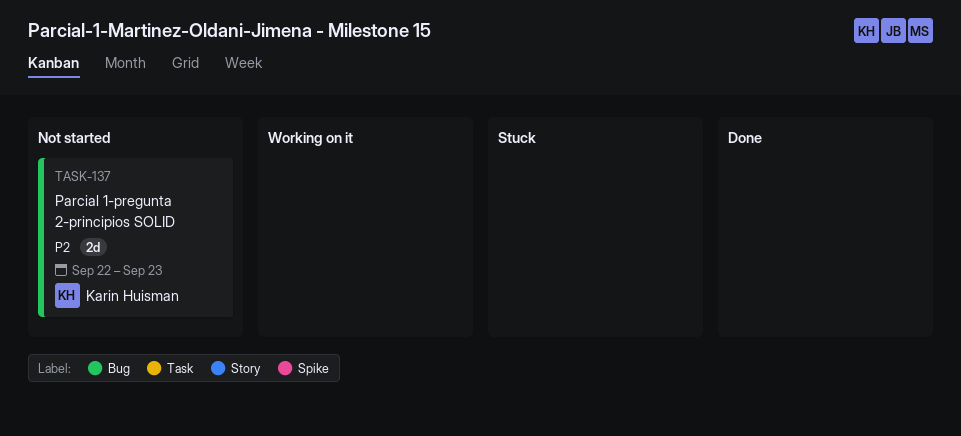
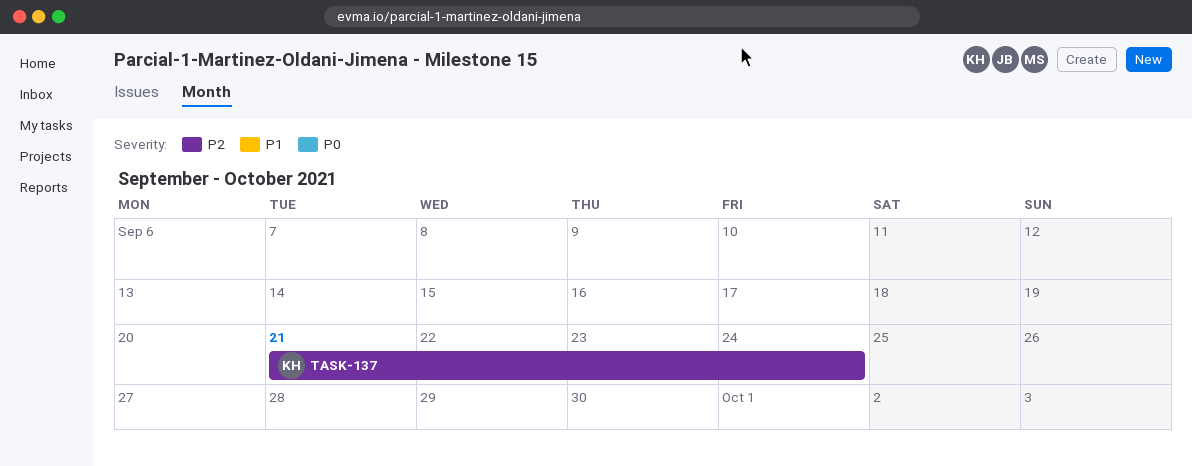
TASK-137, start: Sep 22 -> Sep 21
TASK-137, due: Sep 23 -> Sep 24

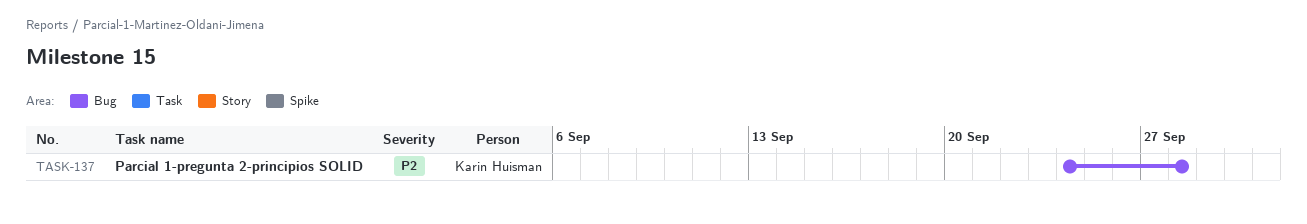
TASK-137, start: Sep 21 -> Sep 24
TASK-137, due: Sep 24 -> Sep 28

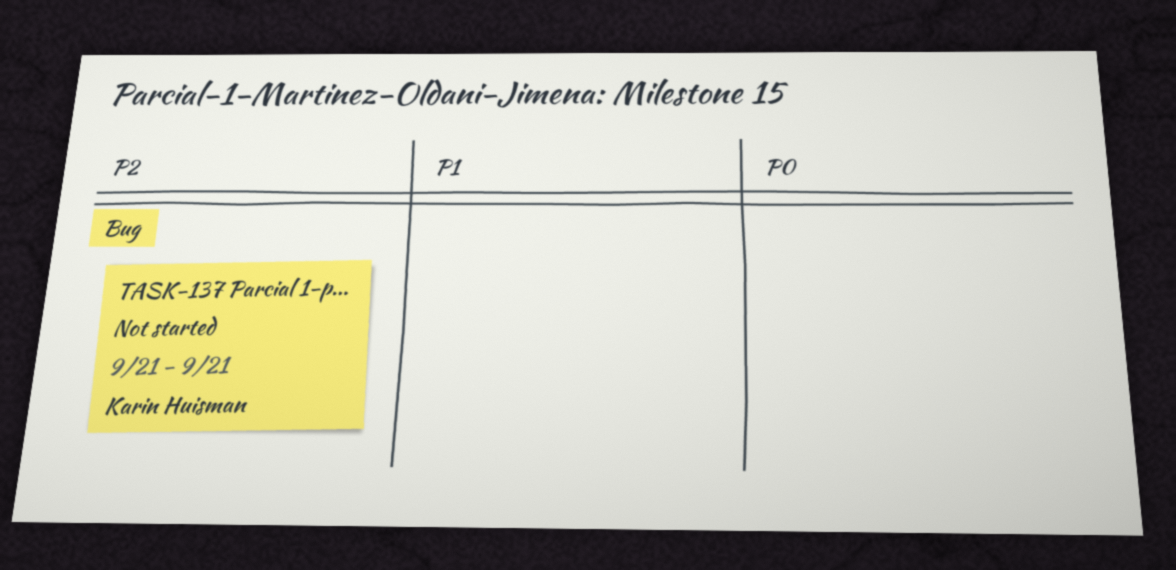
TASK-137, start: Sep 24 -> Sep 21
TASK-137, due: Sep 28 -> Sep 21

